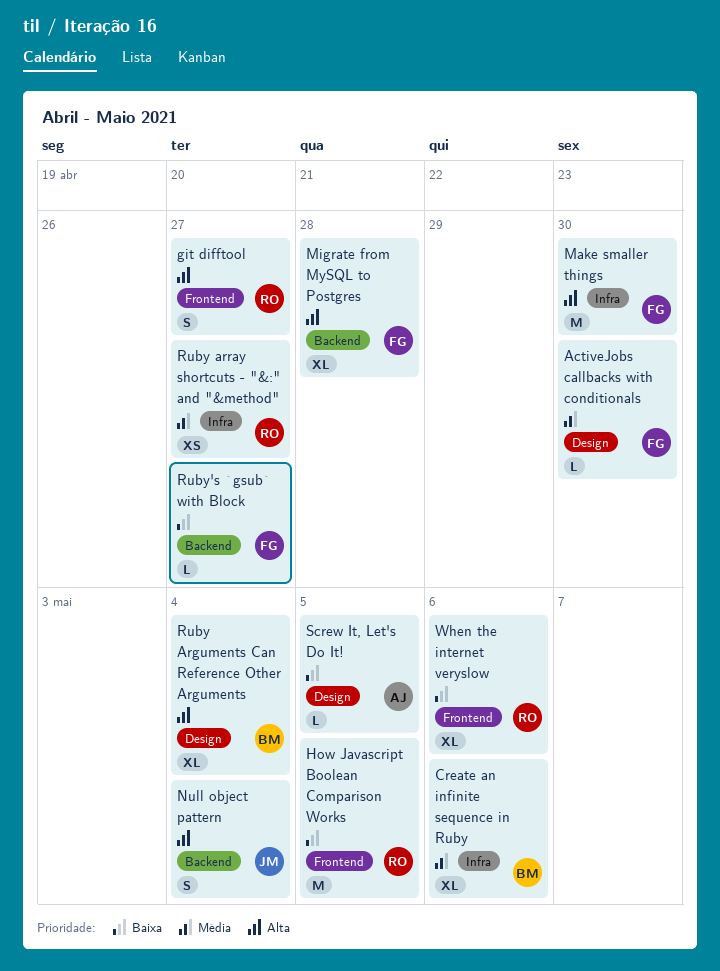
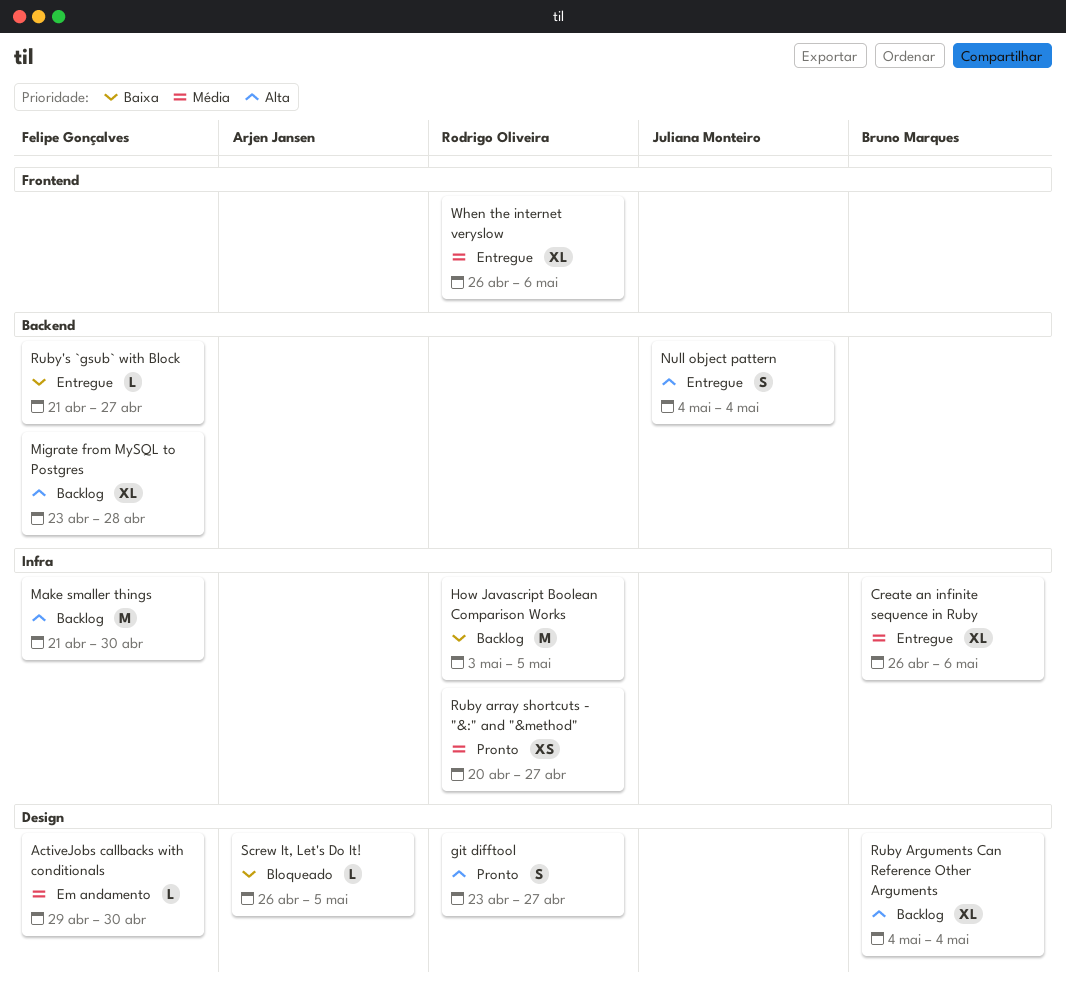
git difftool, label: Frontend -> Design
How Javascript Boolean Comparison Works, label: Frontend -> Infra
When the internet veryslow, priority: Baixa -> Média

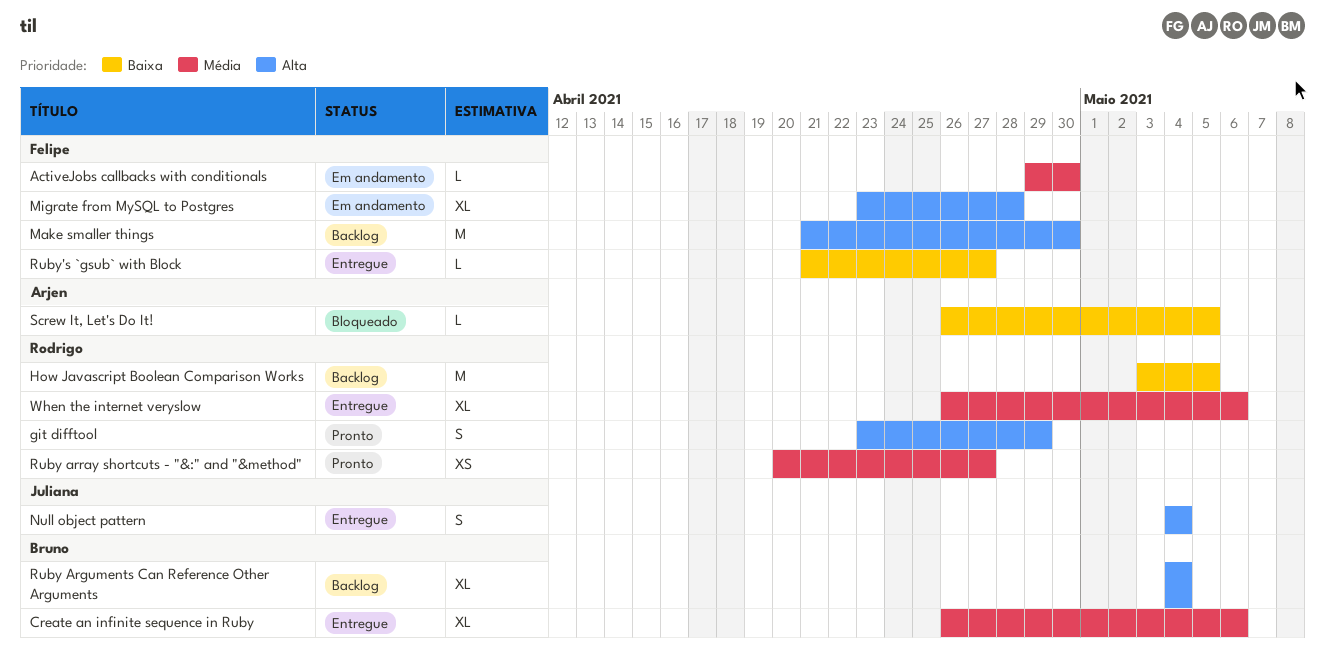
git difftool, due: Apr 27 -> Apr 29
Migrate from MySQL to Postgres, status: Backlog -> Em andamento

